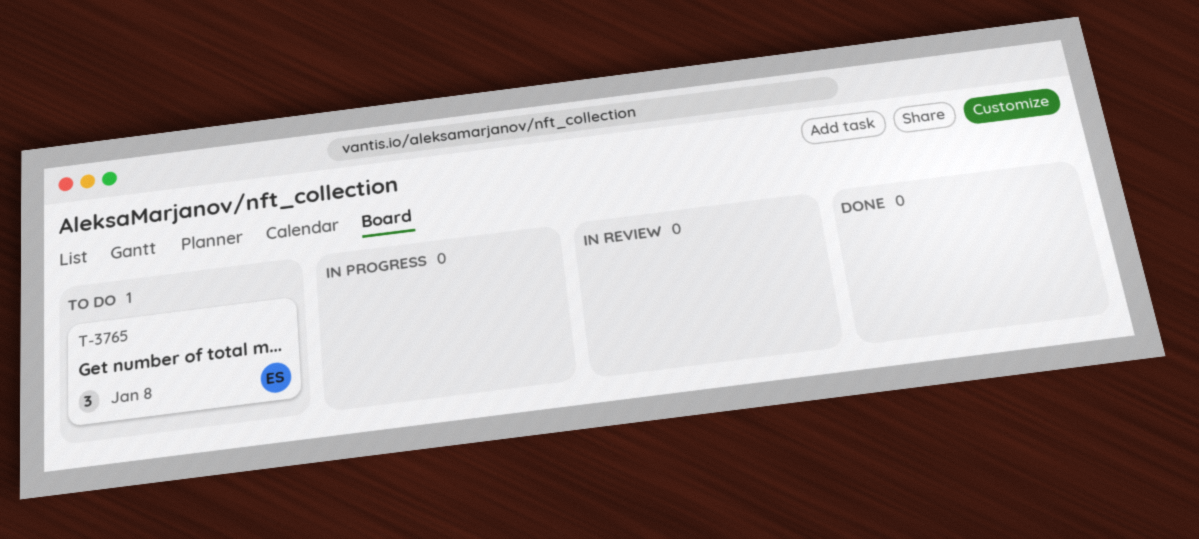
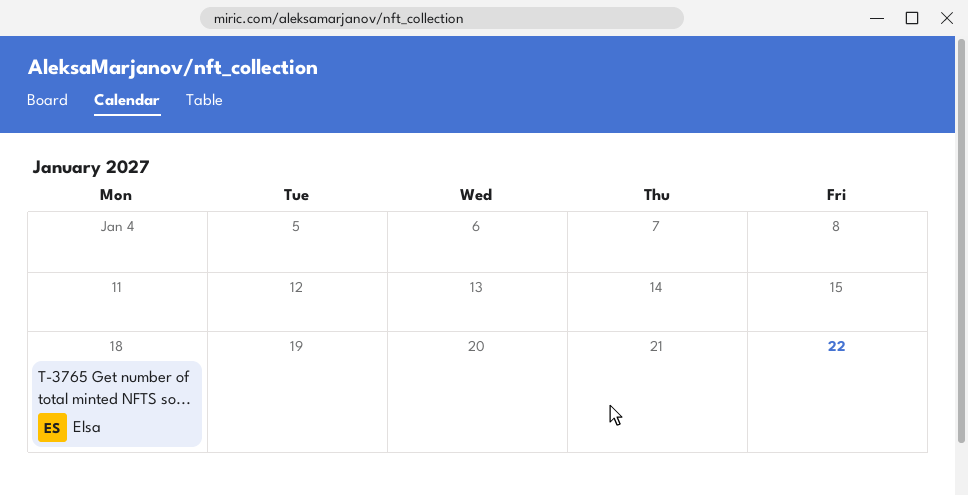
T-3765, due: Jan 8 -> Jan 18

